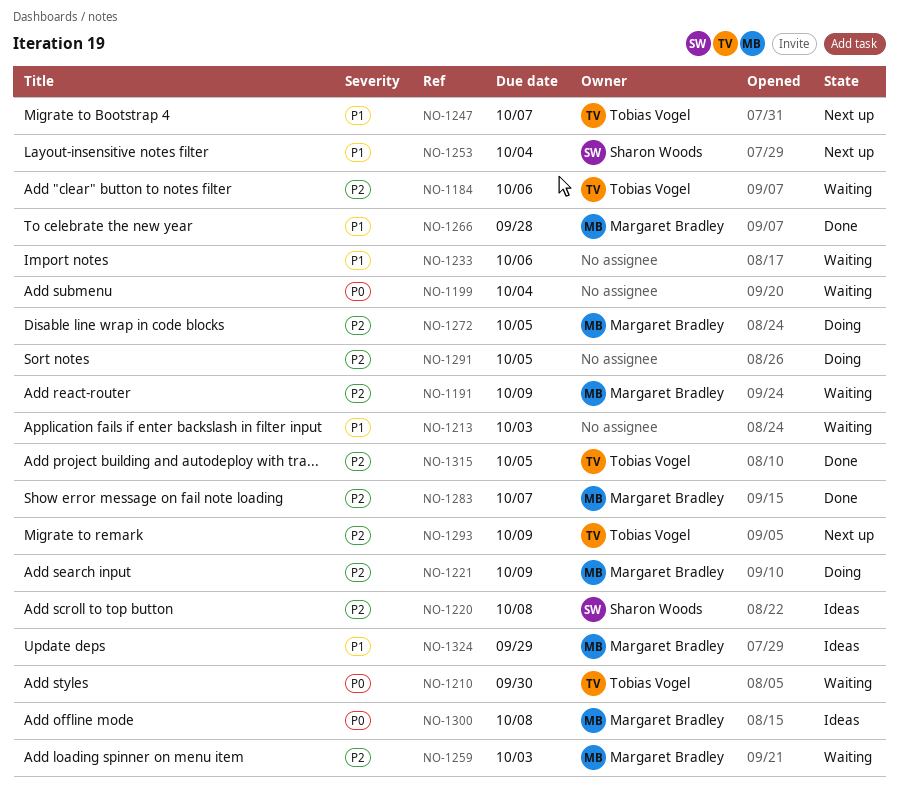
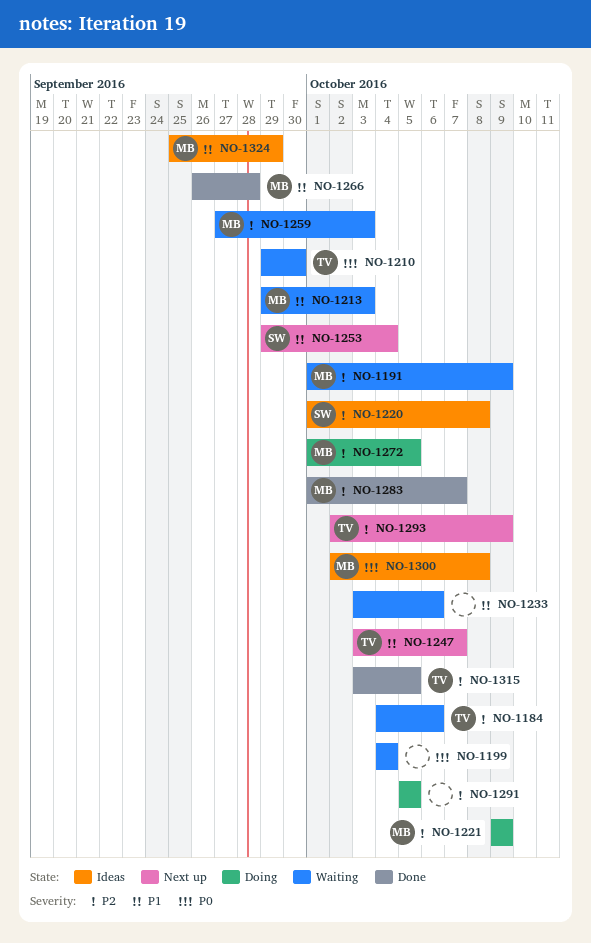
NO-1213, owner: none -> Margaret Bradley

